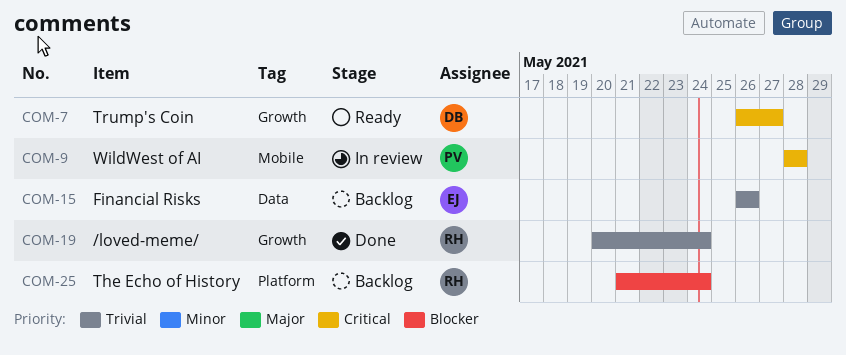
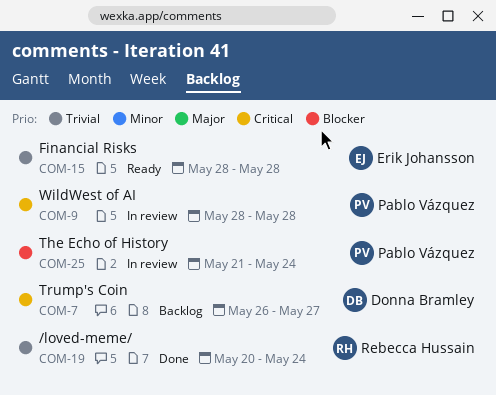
COM-7, status: Ready -> Backlog
COM-15, status: Backlog -> Ready
COM-15, start: May 26 -> May 28
COM-15, due: May 26 -> May 28
COM-25, status: Backlog -> In review
COM-25, owner: Rebecca Hussain -> Pablo Vázquez

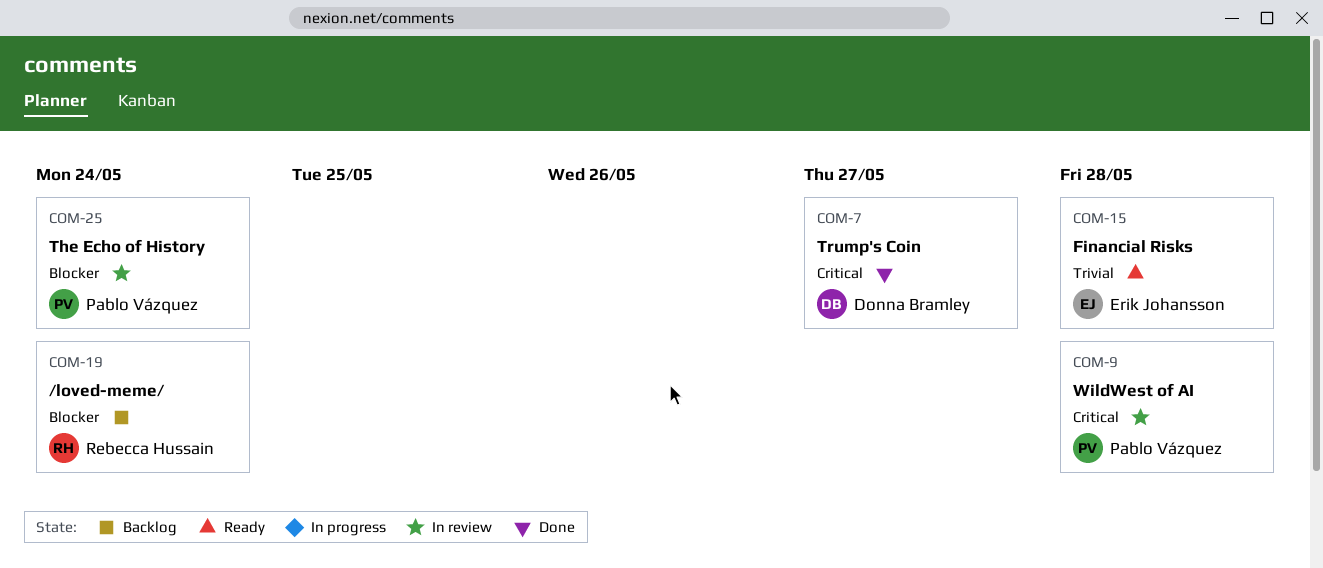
COM-7, status: Backlog -> Done
COM-19, status: Done -> Backlog
COM-19, priority: Trivial -> Blocker

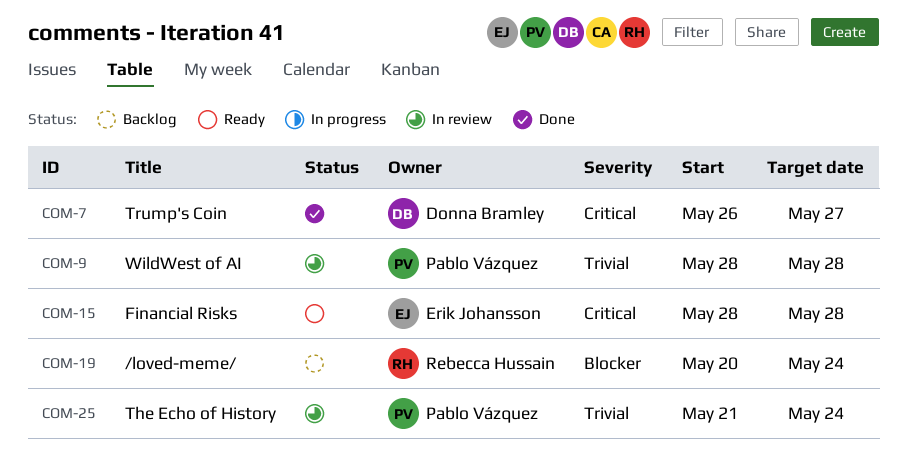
COM-9, priority: Critical -> Trivial
COM-15, priority: Trivial -> Critical
COM-25, priority: Blocker -> Trivial

